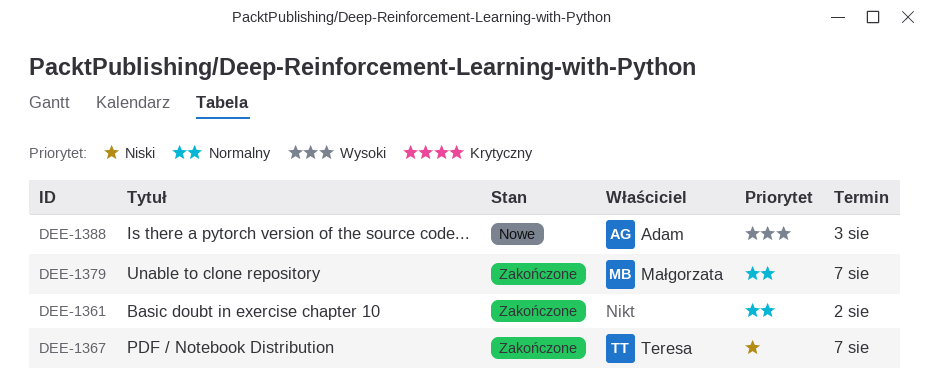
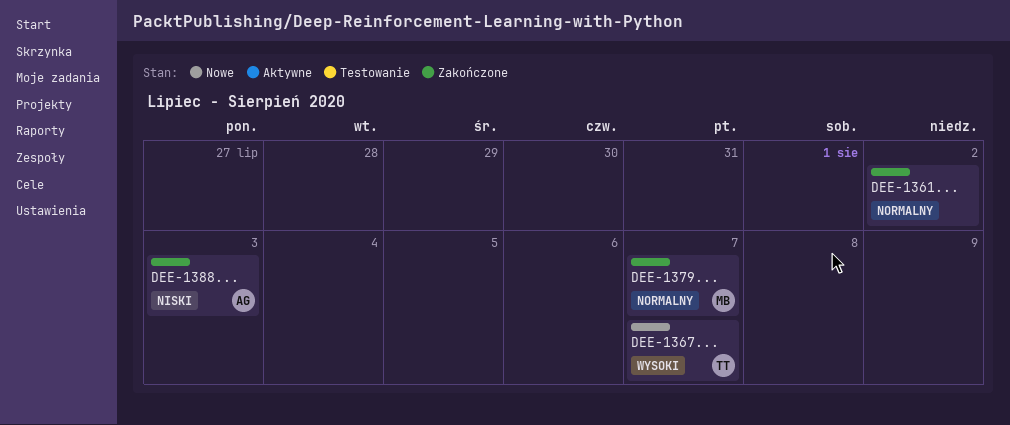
DEE-1367, status: Zakończone -> Nowe
DEE-1367, priority: Niski -> Wysoki
DEE-1388, status: Nowe -> Zakończone
DEE-1388, priority: Wysoki -> Niski

